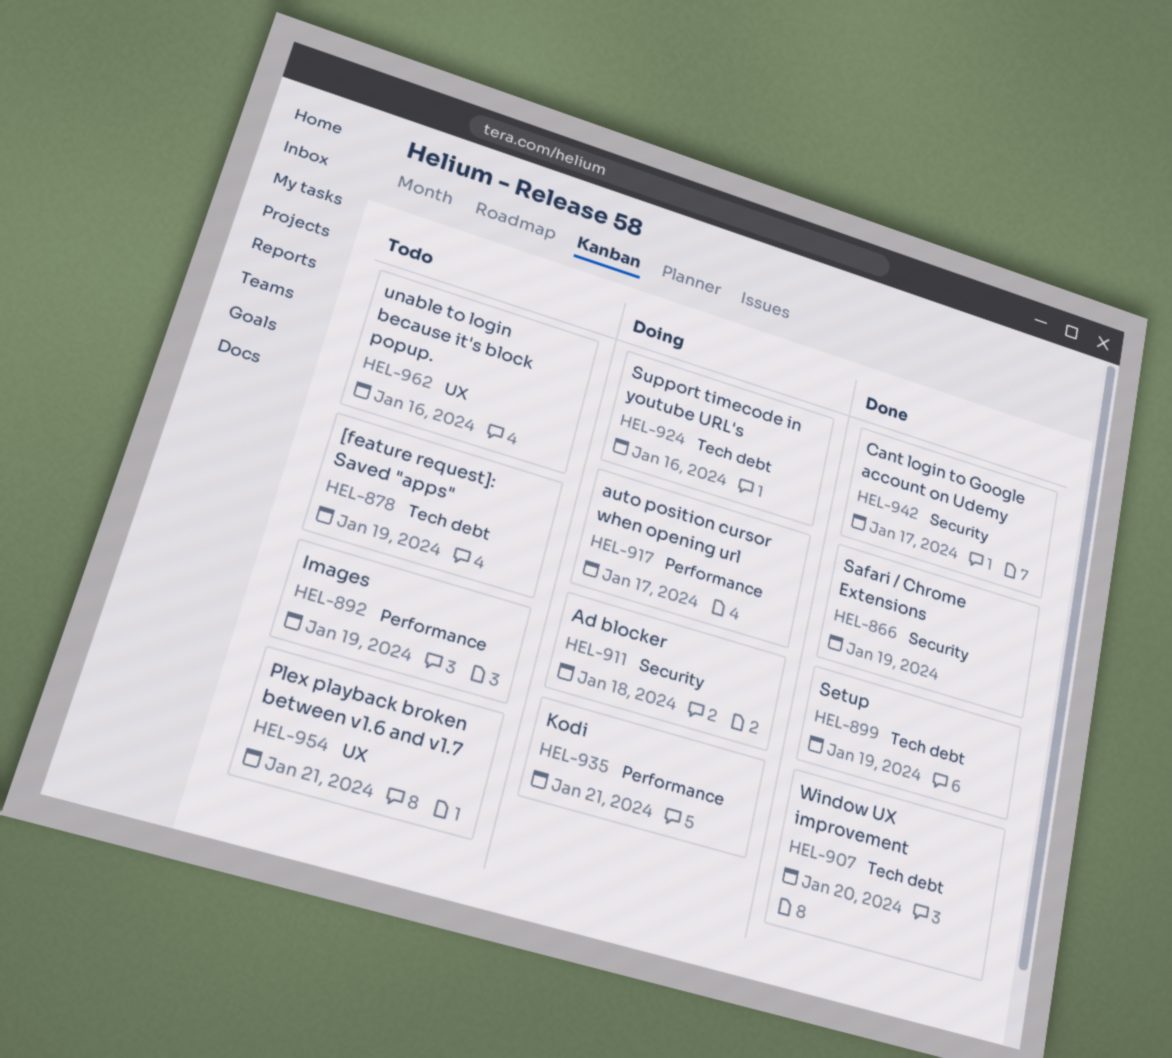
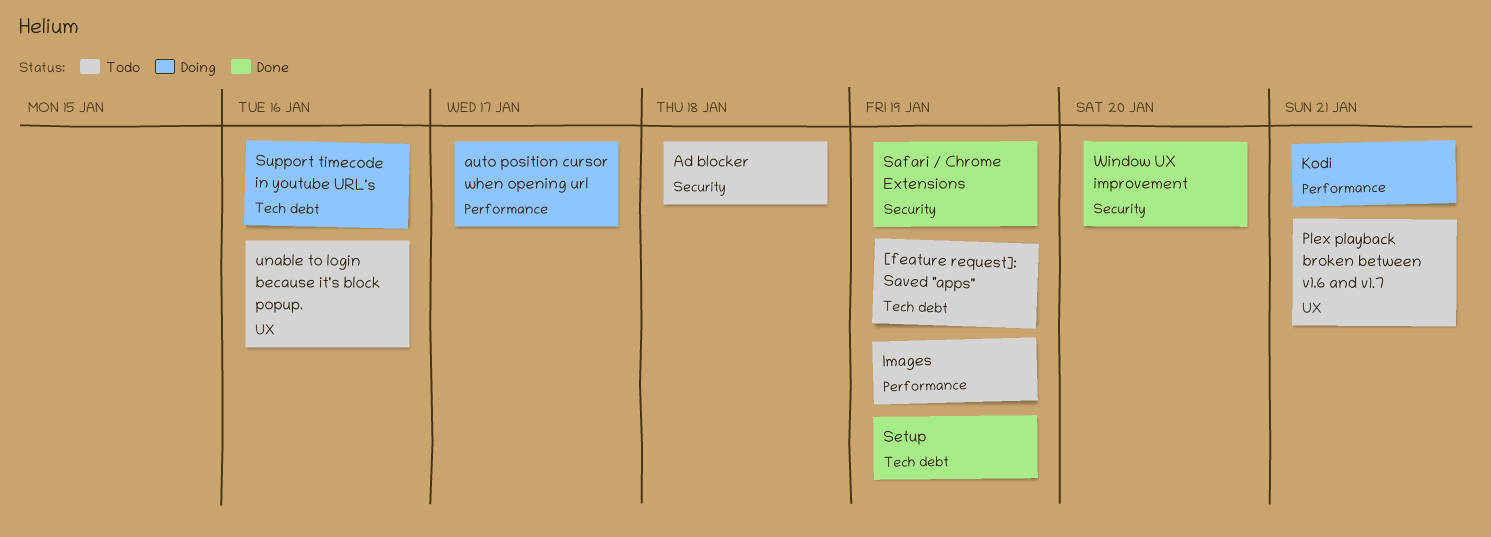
Ad blocker, status: Doing -> Todo
Cant login to Google account on Udemy: present -> none
Window UX improvement, label: Tech debt -> Security

